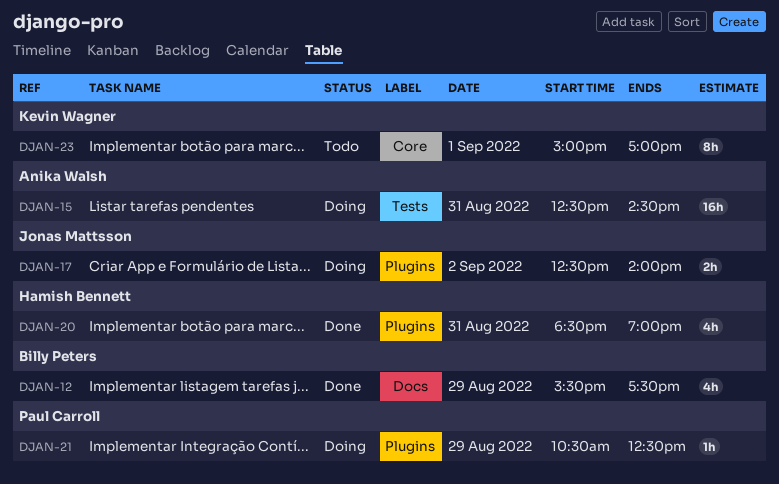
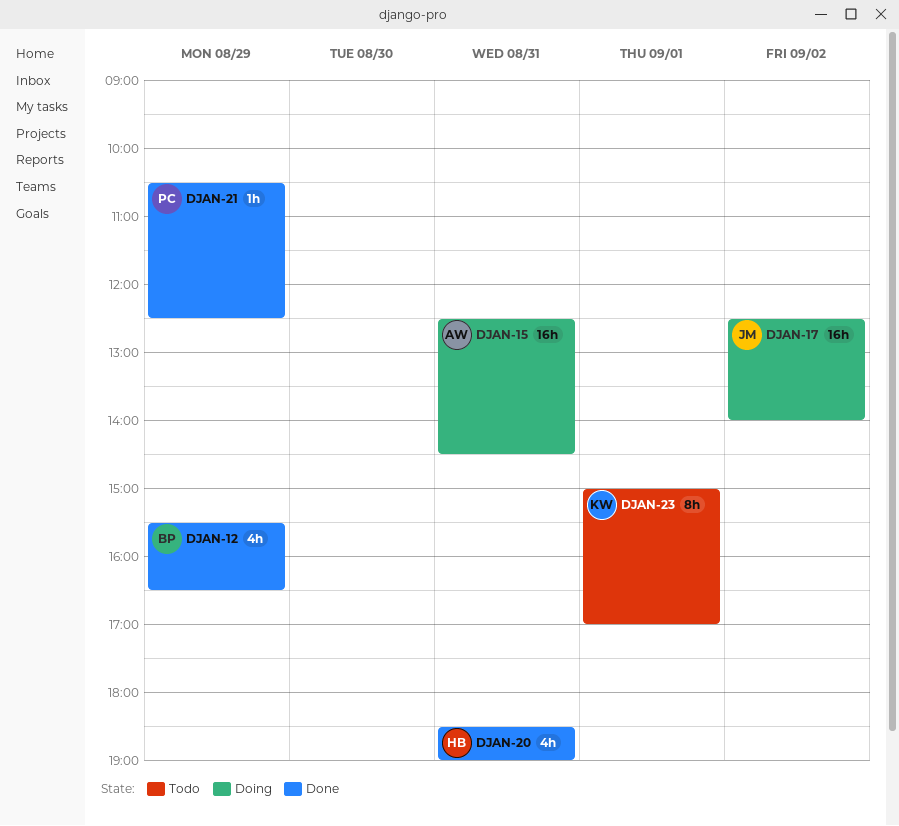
DJAN-12, ends: 17:30 -> 16:30
DJAN-17, estimate: 2h -> 16h
DJAN-21, status: Doing -> Done

